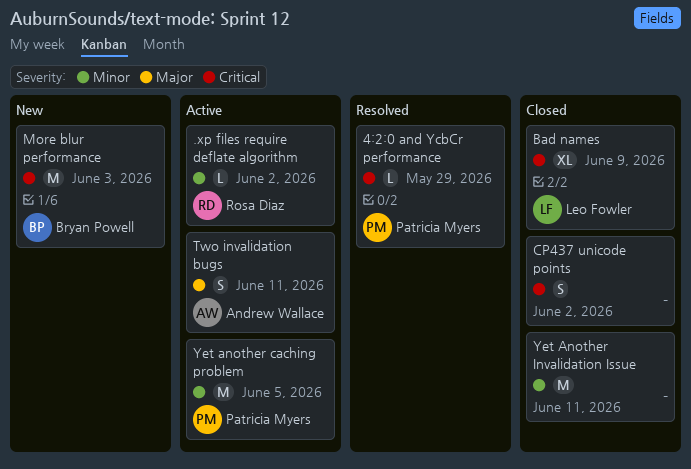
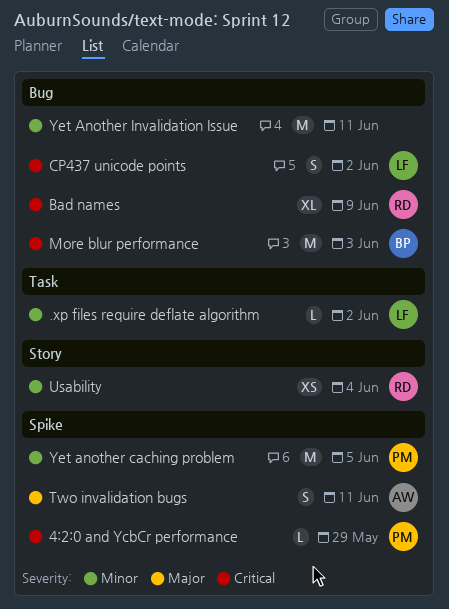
.xp files require deflate algorithm, owner: Rosa Diaz -> Leo Fowler
Bad names, owner: Leo Fowler -> Rosa Diaz
CP437 unicode points, owner: none -> Leo Fowler
Usability: none -> present

